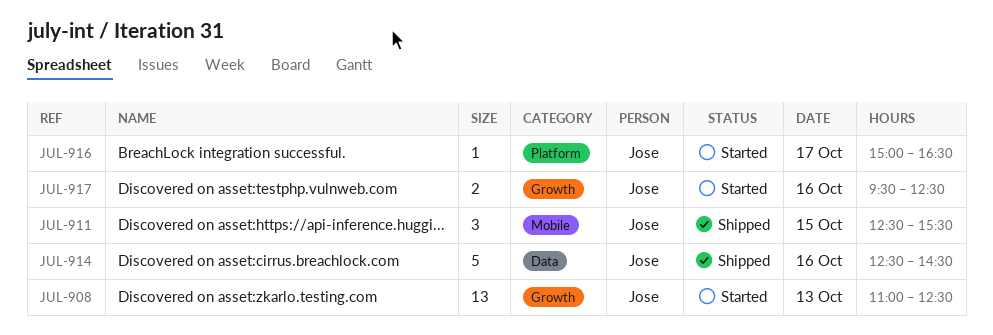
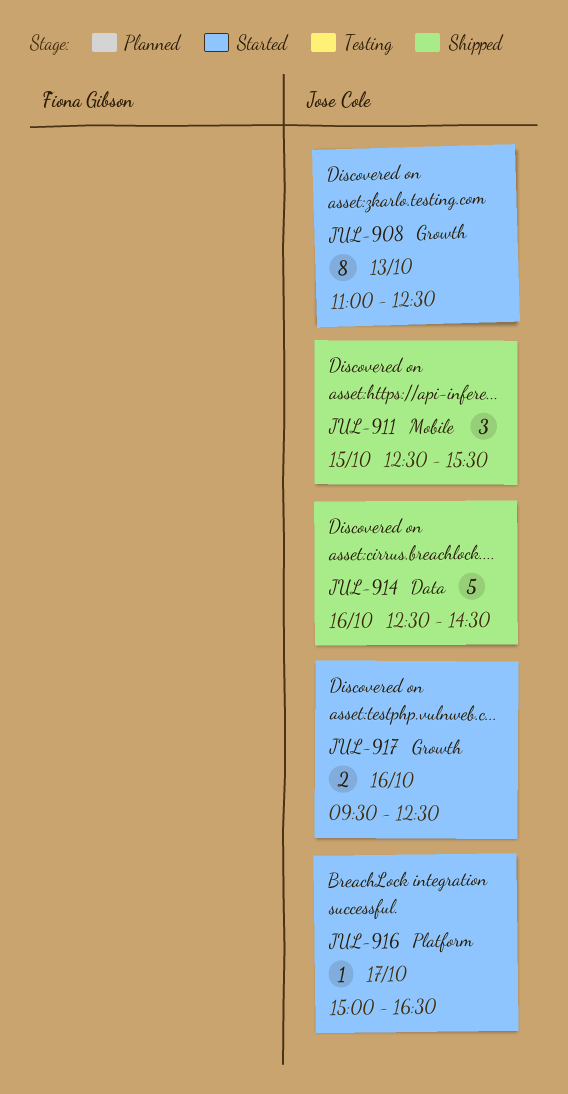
JUL-908, estimate: 13 -> 8

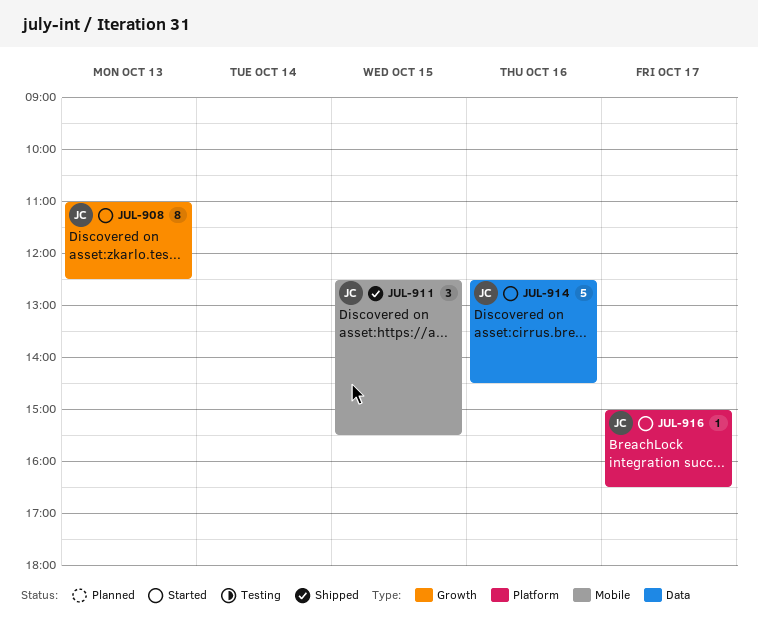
JUL-914, status: Shipped -> Started
JUL-917: present -> none

